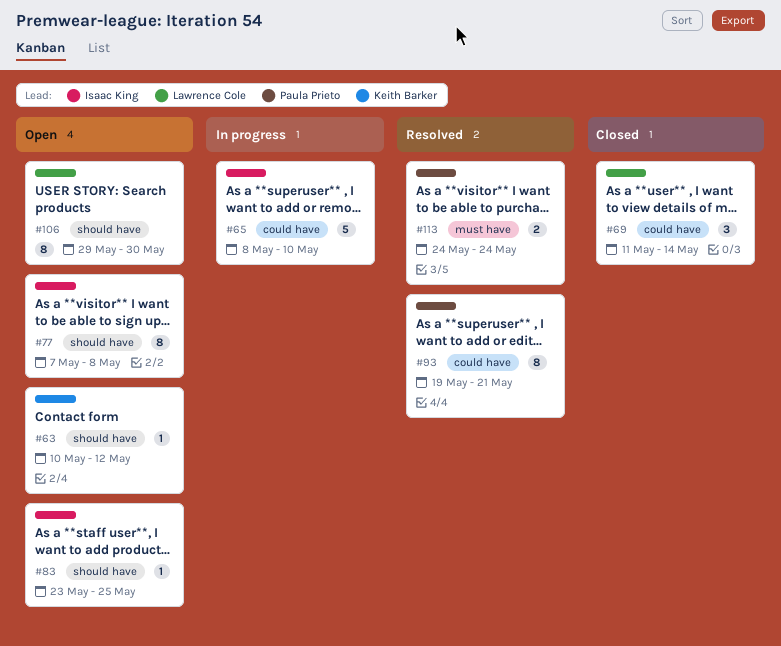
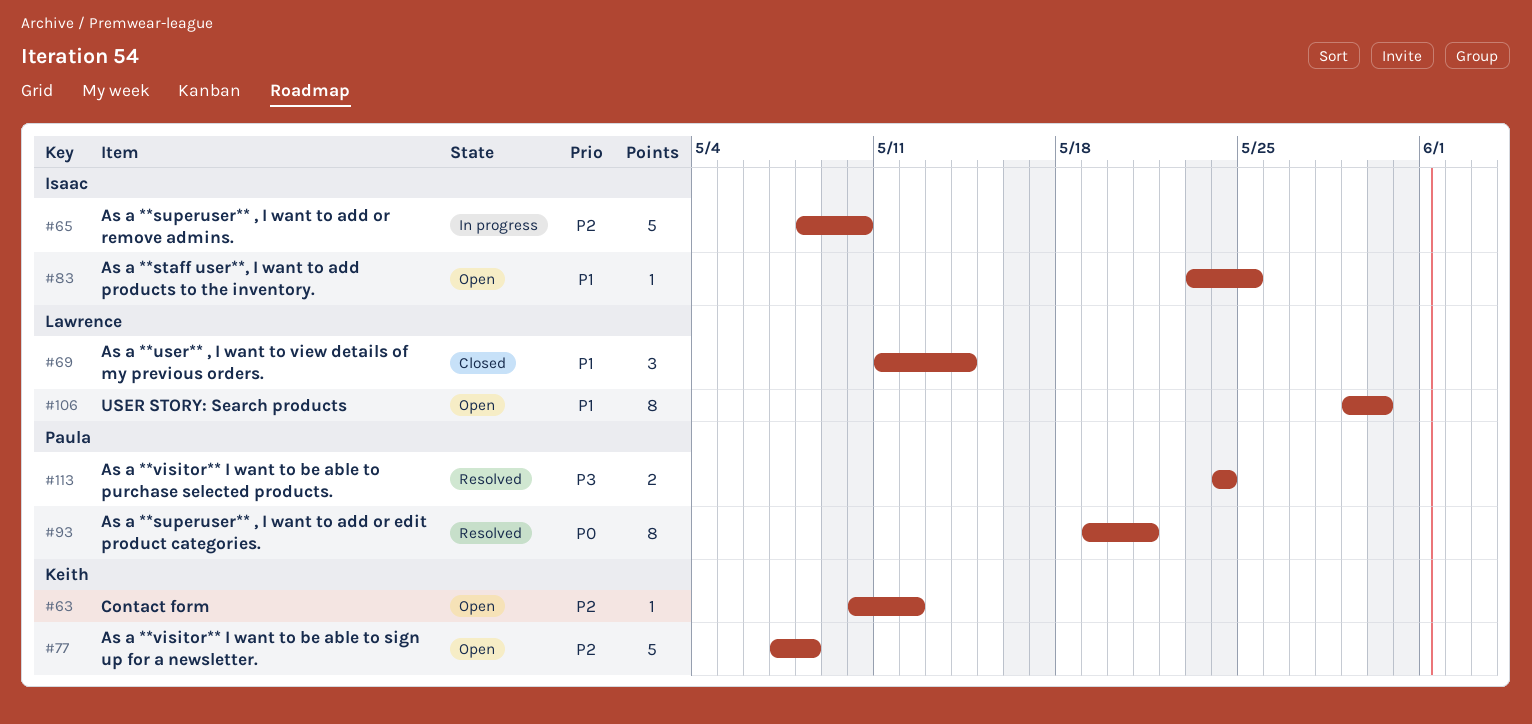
#77, owner: Isaac King -> Keith Barker
#77, estimate: 8 -> 5

